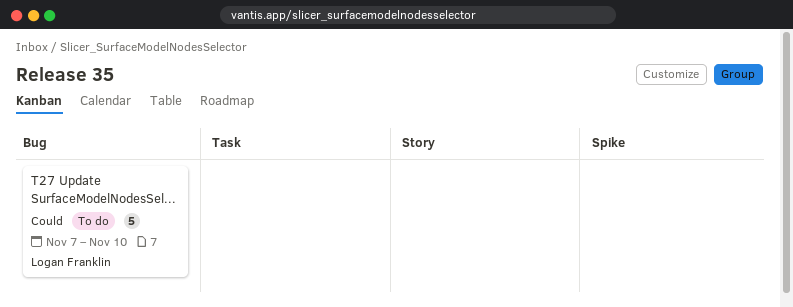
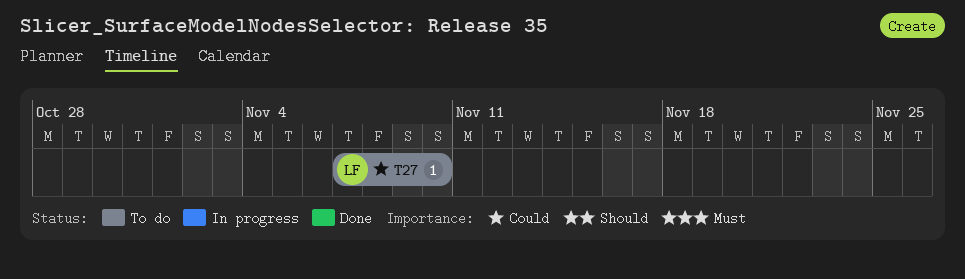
T27, estimate: 5 -> 1

